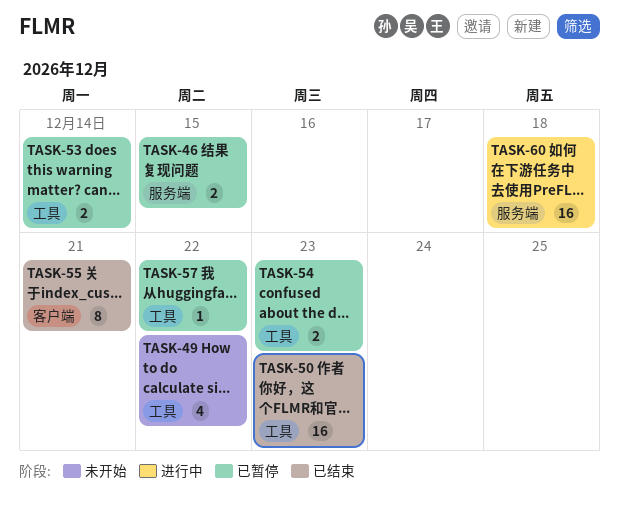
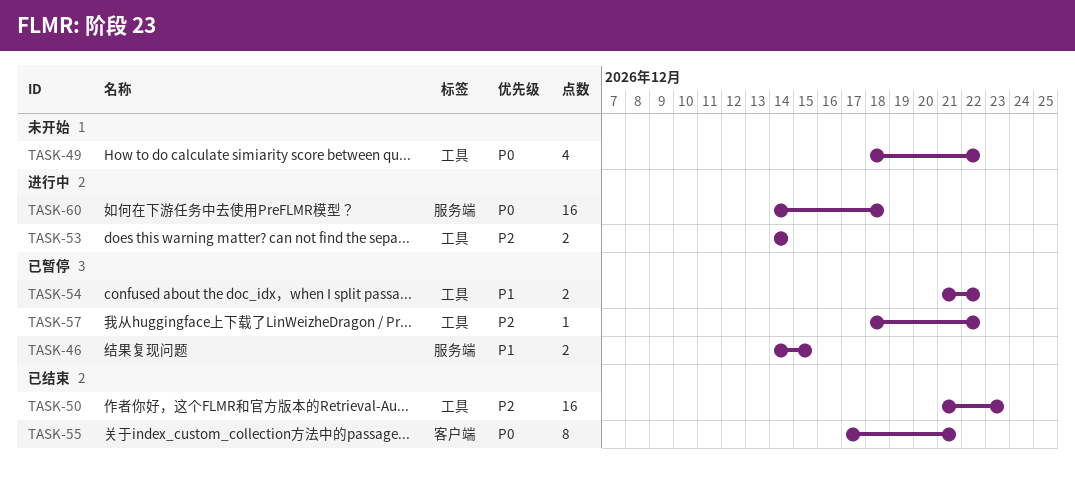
TASK-53, status: 已暂停 -> 进行中
TASK-54, due: Dec 23 -> Dec 22

